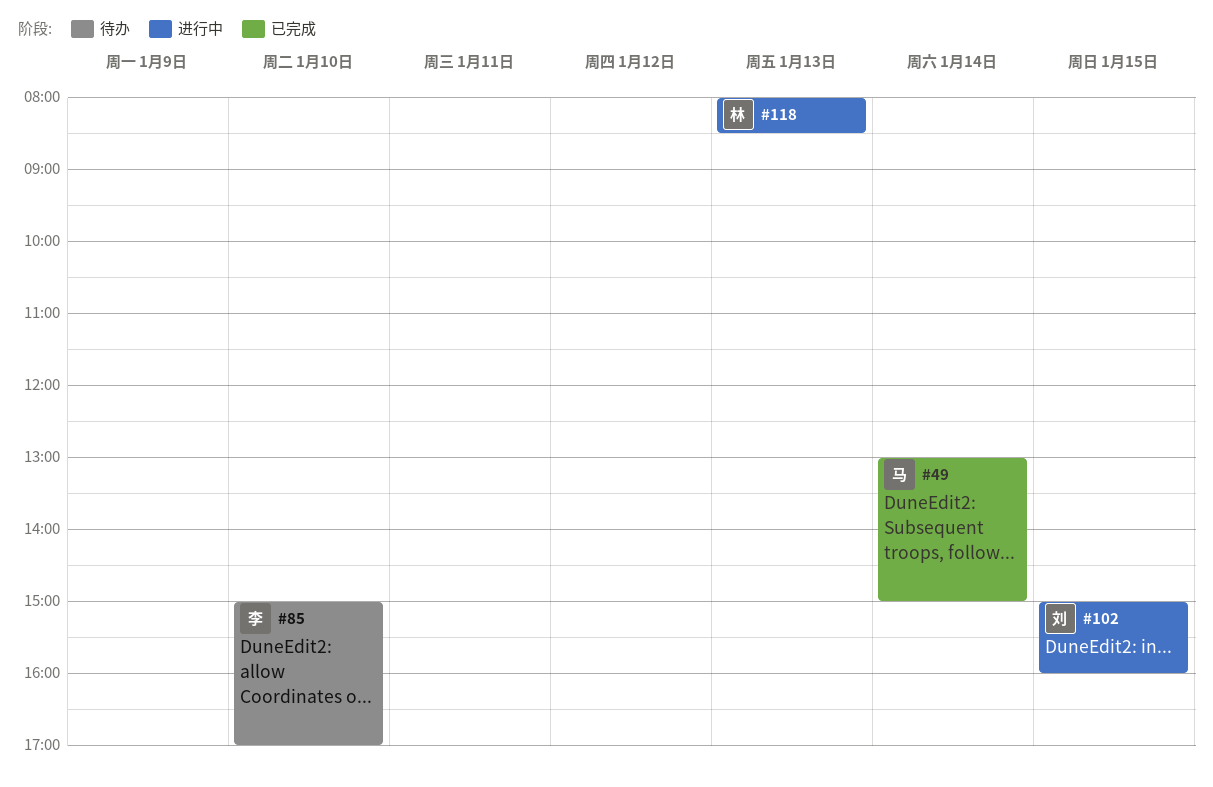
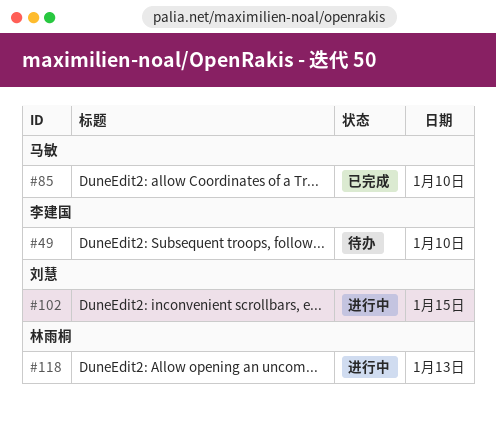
#49, status: 已完成 -> 待办
#49, owner: 马敏 -> 李建国
#49, day: Jan 14 -> Jan 10
#85, status: 待办 -> 已完成
#85, owner: 李建国 -> 马敏

